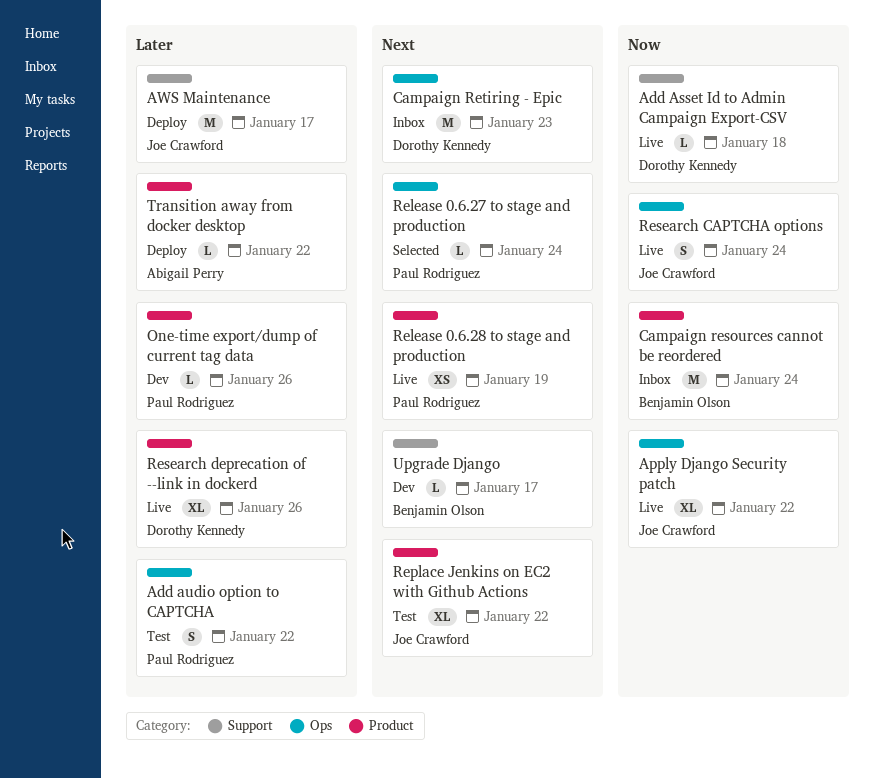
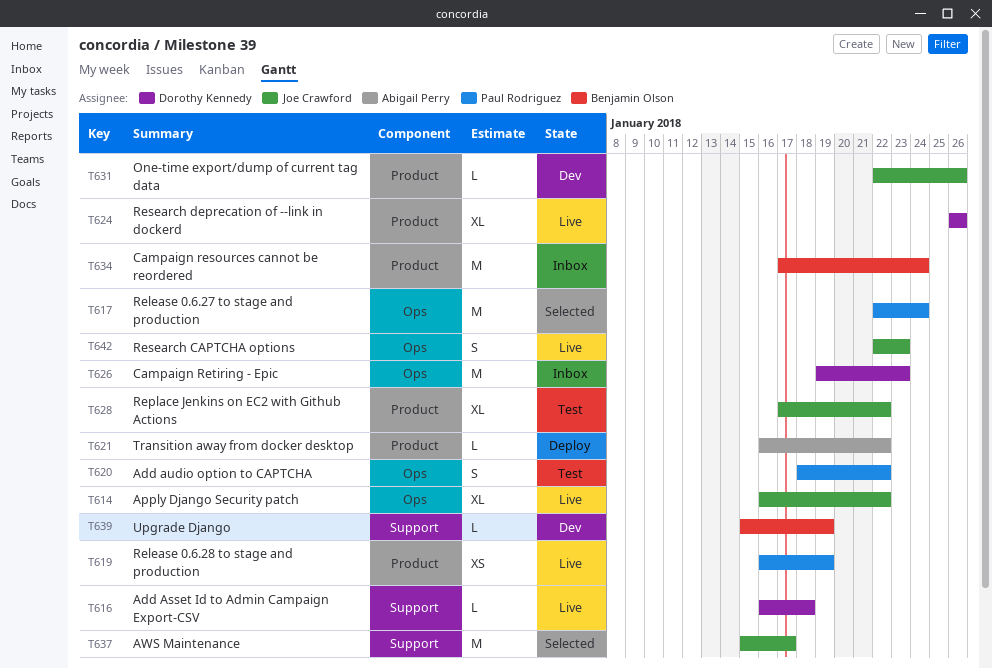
AWS Maintenance, status: Deploy -> Selected
One-time export/dump of current tag data, owner: Paul Rodriguez -> Joe Crawford
Release 0.6.27 to stage and production, estimate: L -> M
Research CAPTCHA options, due: Jan 24 -> Jan 23
Upgrade Django, due: Jan 17 -> Jan 19

